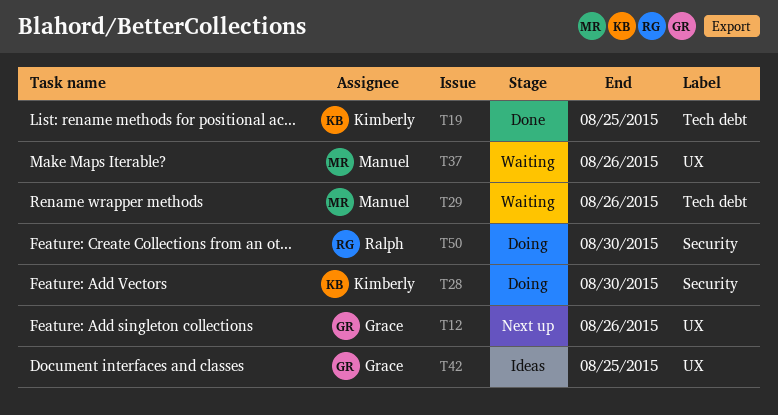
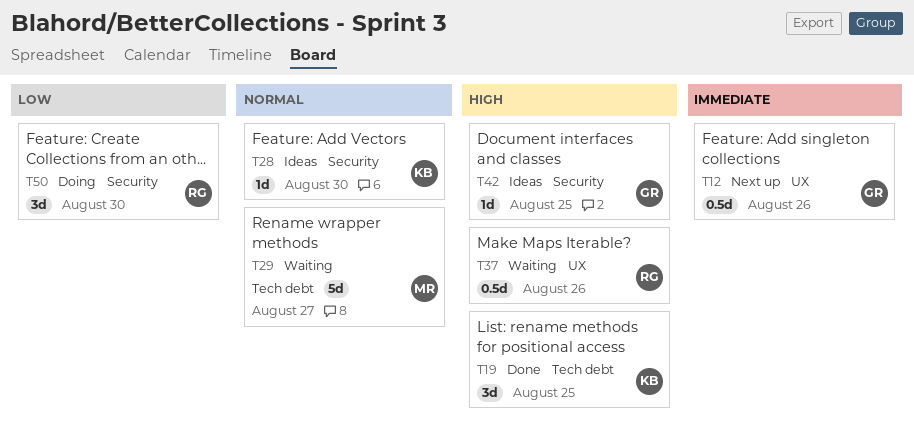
T28, status: Doing -> Ideas
T29, due: Aug 26 -> Aug 27
T37, owner: Manuel -> Ralph
T42, label: UX -> Security

